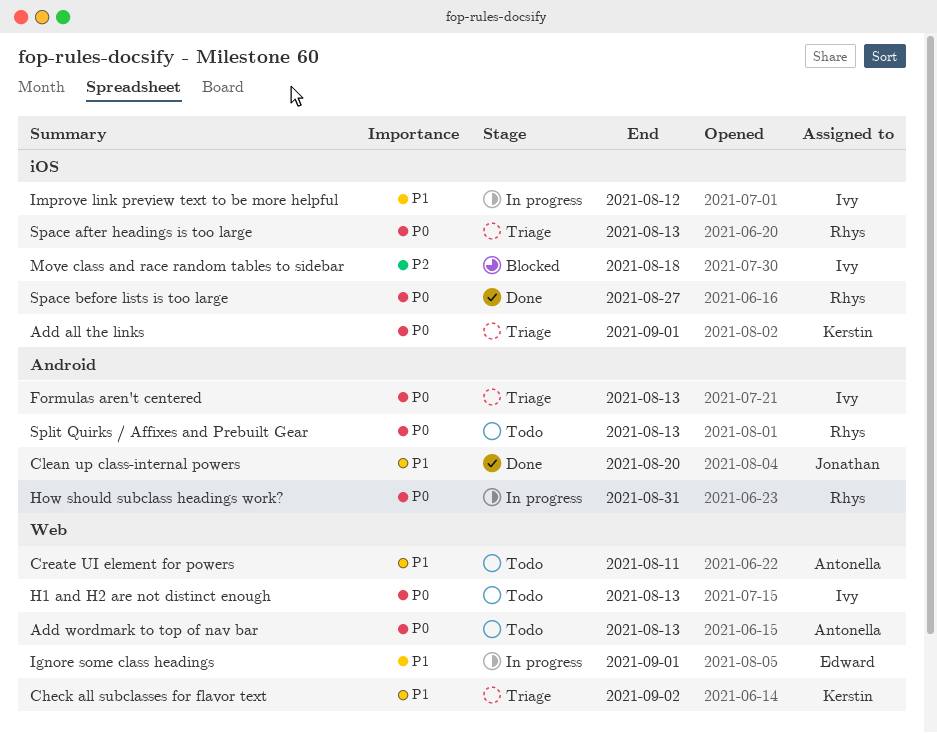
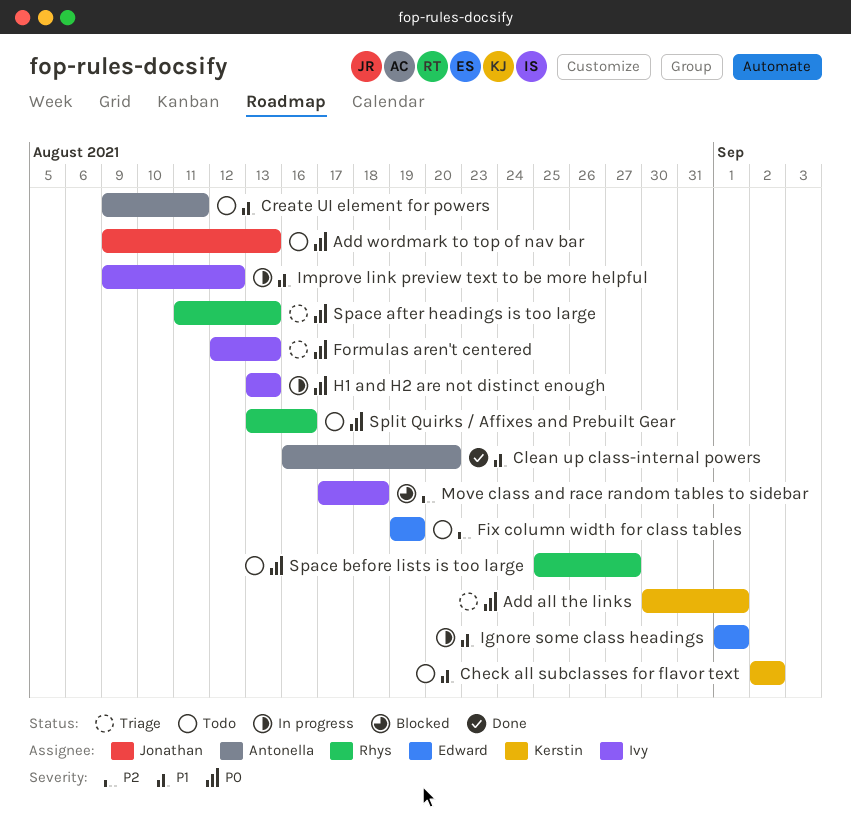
Add wordmark to top of nav bar, owner: Antonella -> Jonathan
Check all subclasses for flavor text, status: Triage -> Todo
Clean up class-internal powers, owner: Jonathan -> Antonella
Fix column width for class tables: none -> present
H1 and H2 are not distinct enough, status: Todo -> In progress
How should subclass headings work?: present -> none
Space before lists is too large, status: Done -> Todo
Split Quirks / Affixes and Prebuilt Gear, due: Aug 13 -> Aug 16

